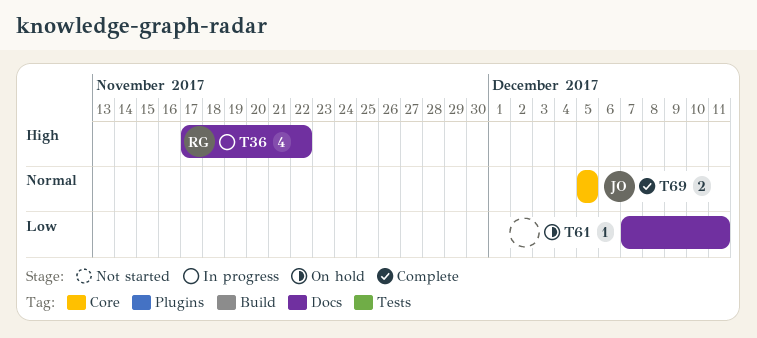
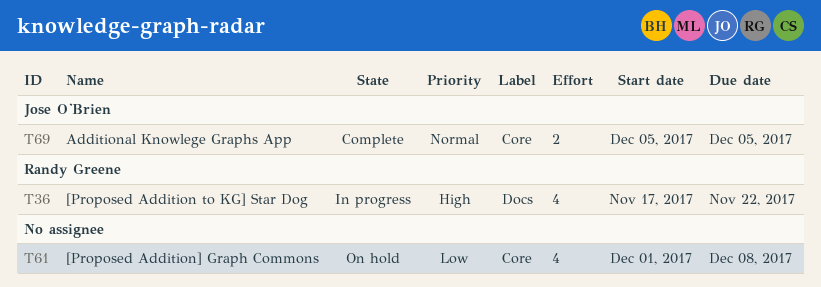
T61, label: Docs -> Core
T61, estimate: 1 -> 4
T61, start: Dec 7 -> Dec 1
T61, due: Dec 11 -> Dec 8

